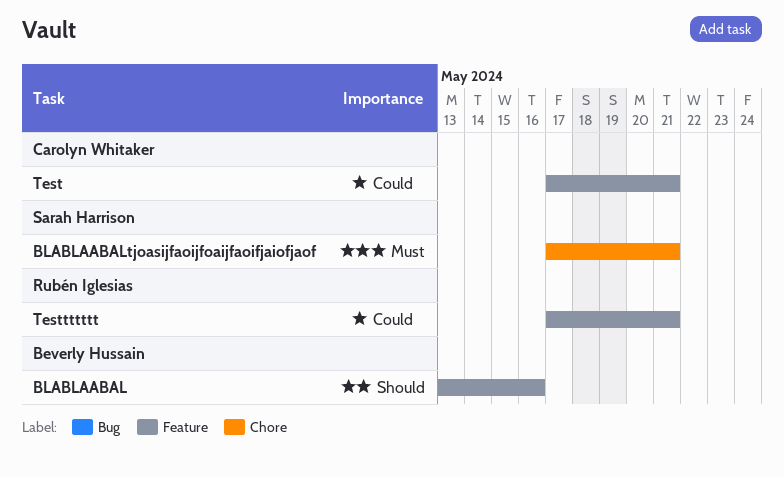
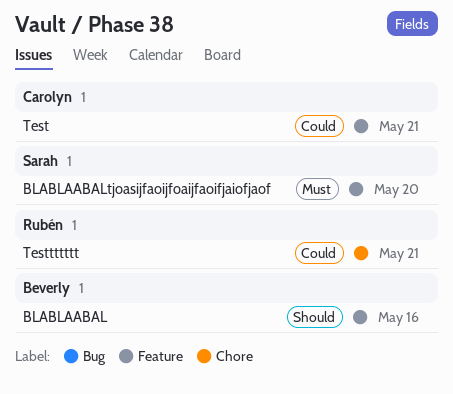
BLABLAABALtjoasijfaoijfoaijfaoifjaiofjaof, label: Chore -> Feature
BLABLAABALtjoasijfaoijfoaijfaoifjaiofjaof, due: May 21 -> May 20
Testtttttt, label: Feature -> Chore

